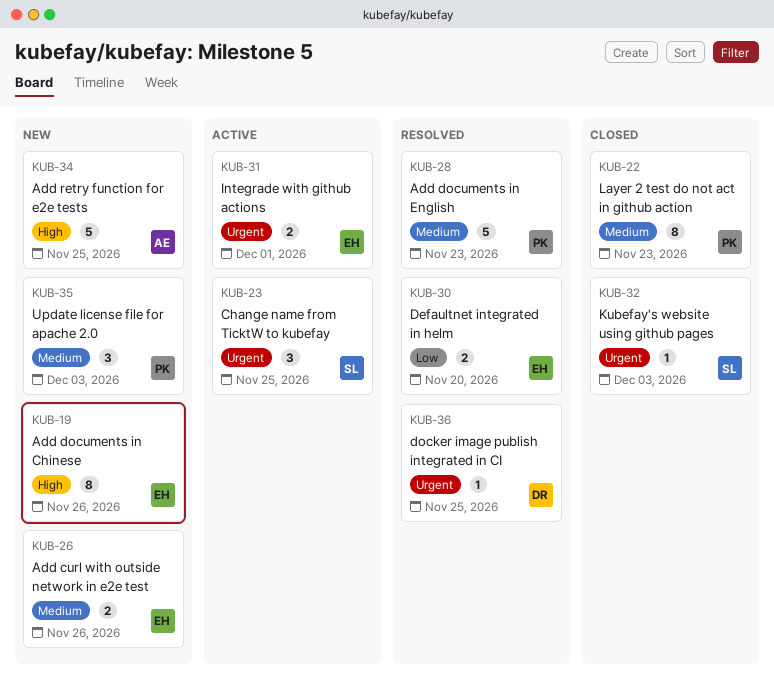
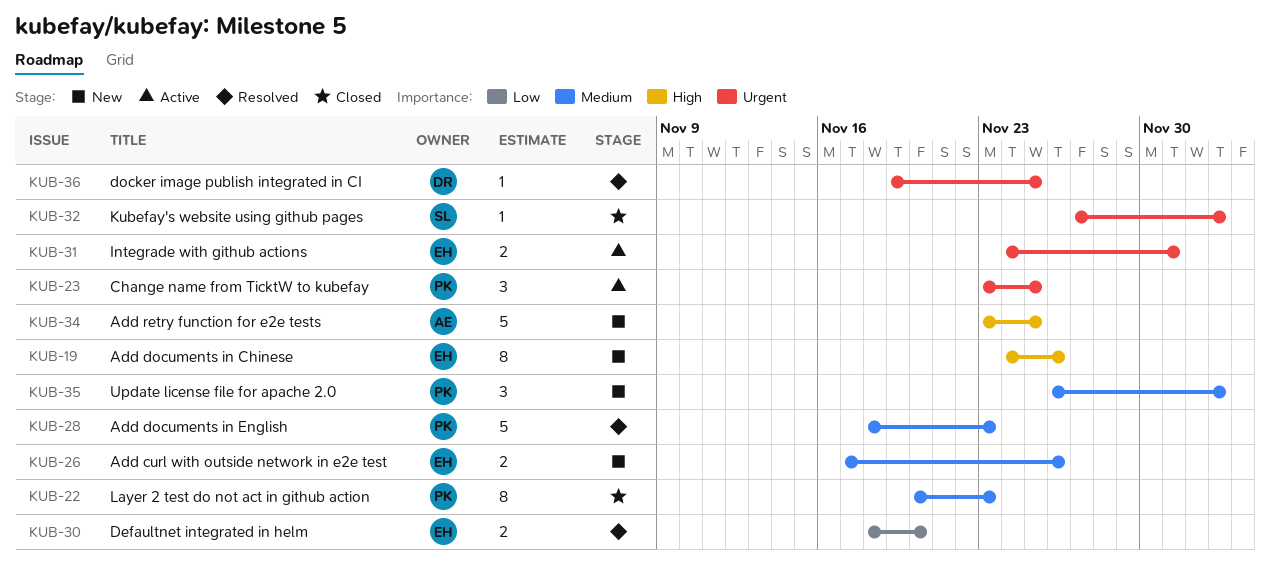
KUB-23, owner: SL -> PK

